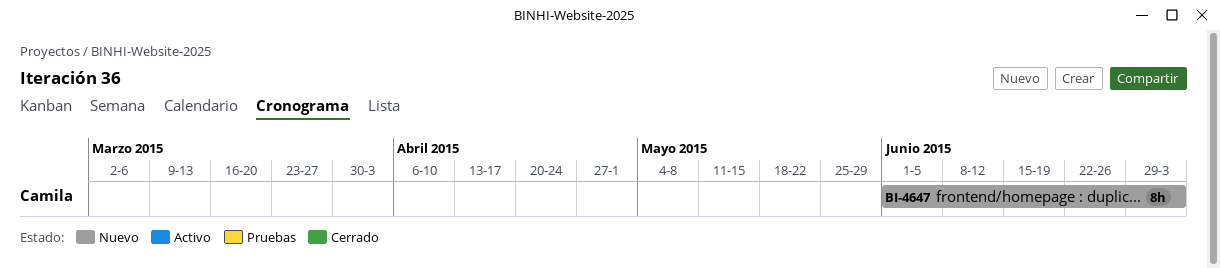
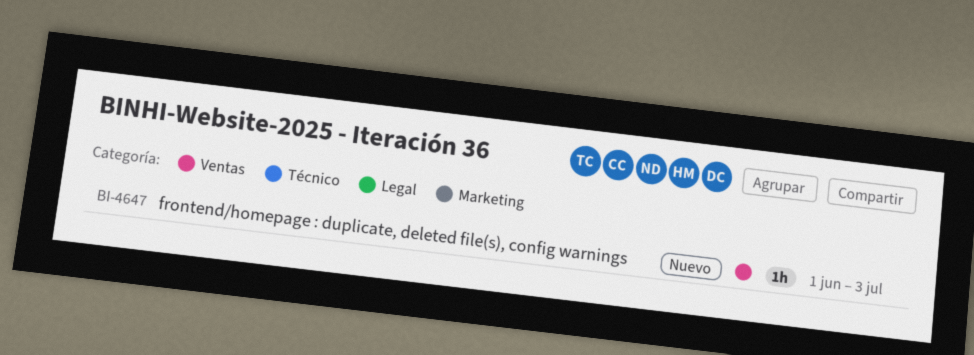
BI-4647, estimate: 8h -> 1h

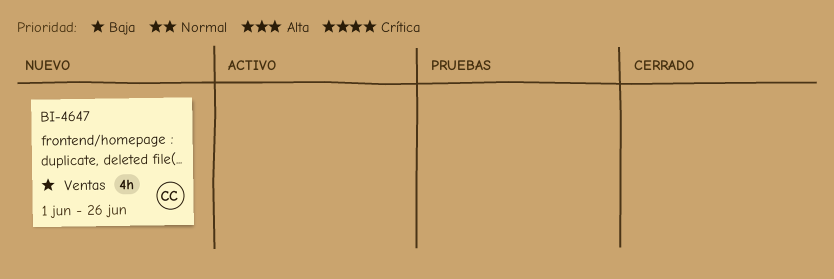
BI-4647, estimate: 1h -> 4h
BI-4647, due: Jul 3 -> Jun 26

